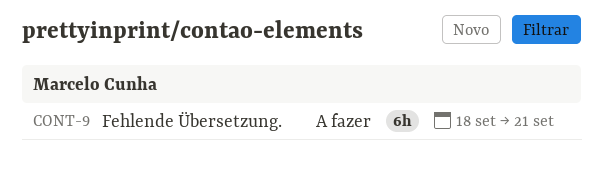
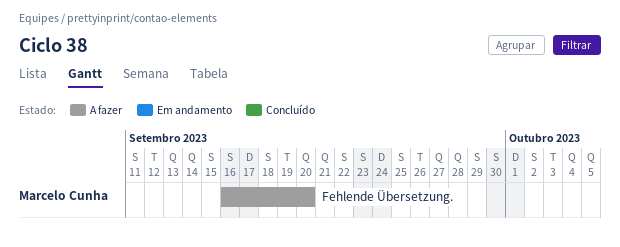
Fehlende Übersetzung., start: Sep 18 -> Sep 16
Fehlende Übersetzung., due: Sep 21 -> Sep 20

